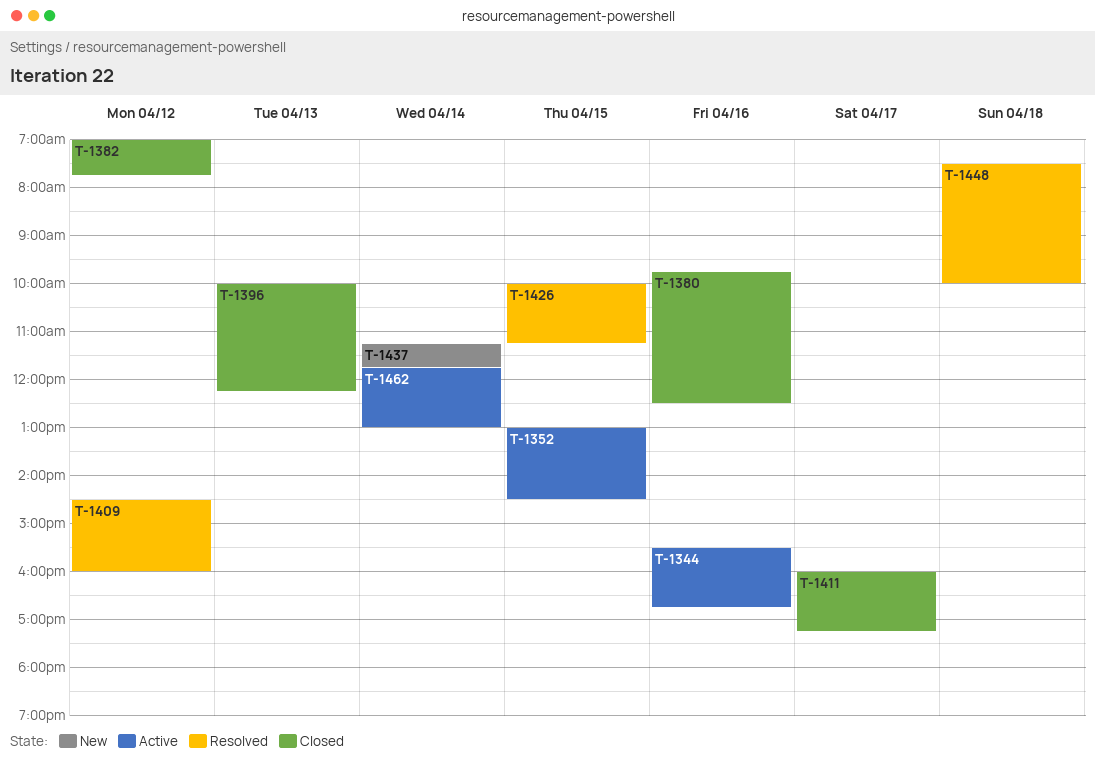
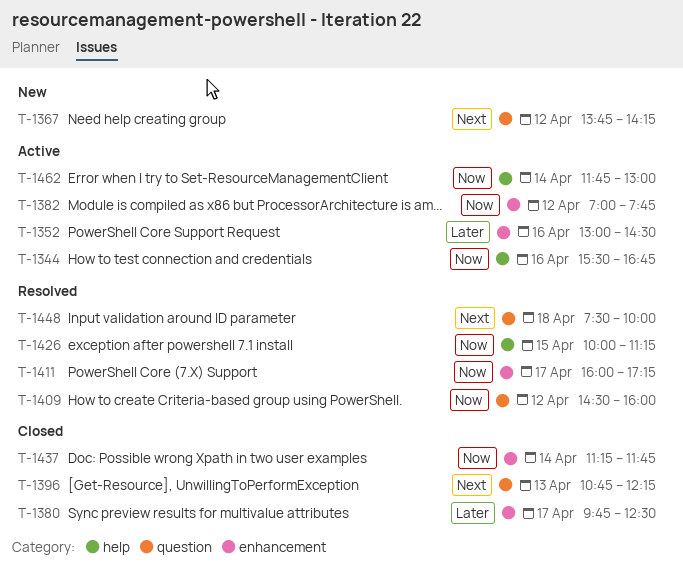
T-1352, day: Apr 15 -> Apr 16
T-1367: none -> present
T-1380, day: Apr 16 -> Apr 17
T-1382, status: Closed -> Active
T-1396, begins: 10:00 -> 10:45
T-1411, status: Closed -> Resolved
T-1437, status: New -> Closed

